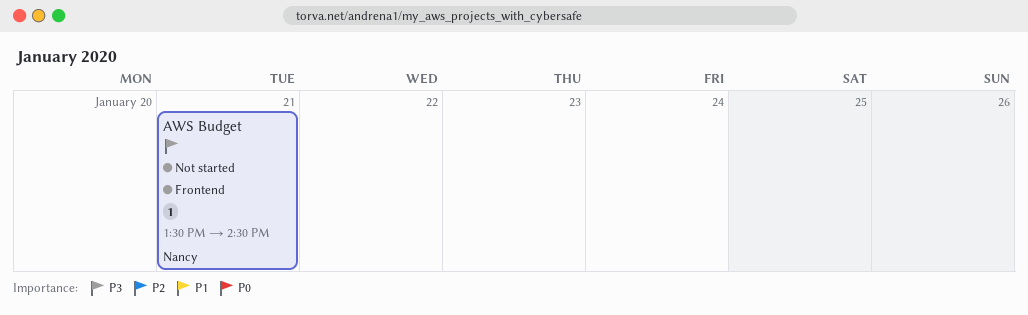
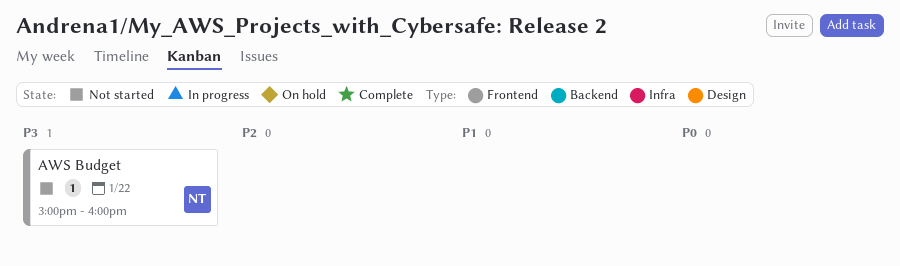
AWS Budget, day: Jan 21 -> Jan 22
AWS Budget, begins: 13:30 -> 15:00
AWS Budget, ends: 14:30 -> 16:00

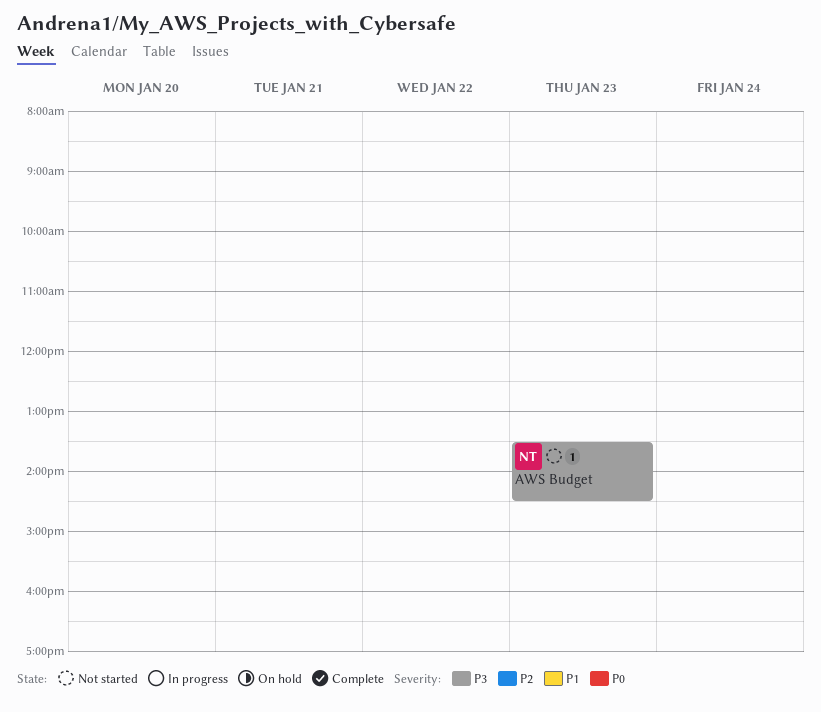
AWS Budget, day: Jan 22 -> Jan 23
AWS Budget, begins: 15:00 -> 13:30
AWS Budget, ends: 16:00 -> 14:30

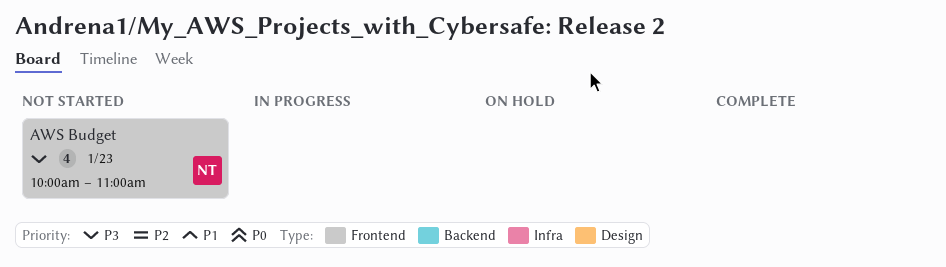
AWS Budget, estimate: 1 -> 4
AWS Budget, begins: 13:30 -> 10:00
AWS Budget, ends: 14:30 -> 11:00

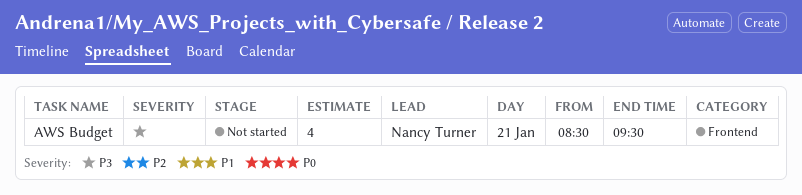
AWS Budget, day: Jan 23 -> Jan 21
AWS Budget, begins: 10:00 -> 08:30
AWS Budget, ends: 11:00 -> 09:30

